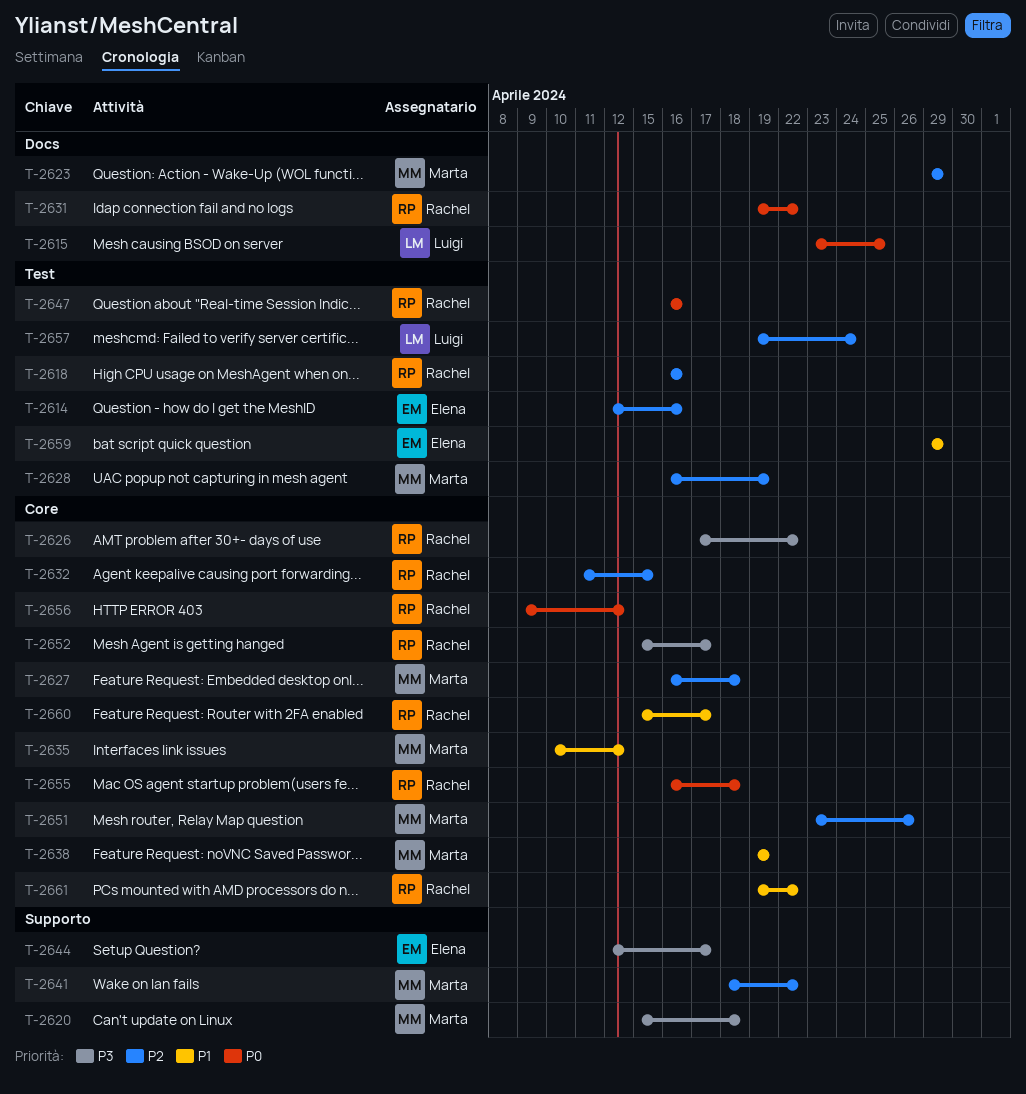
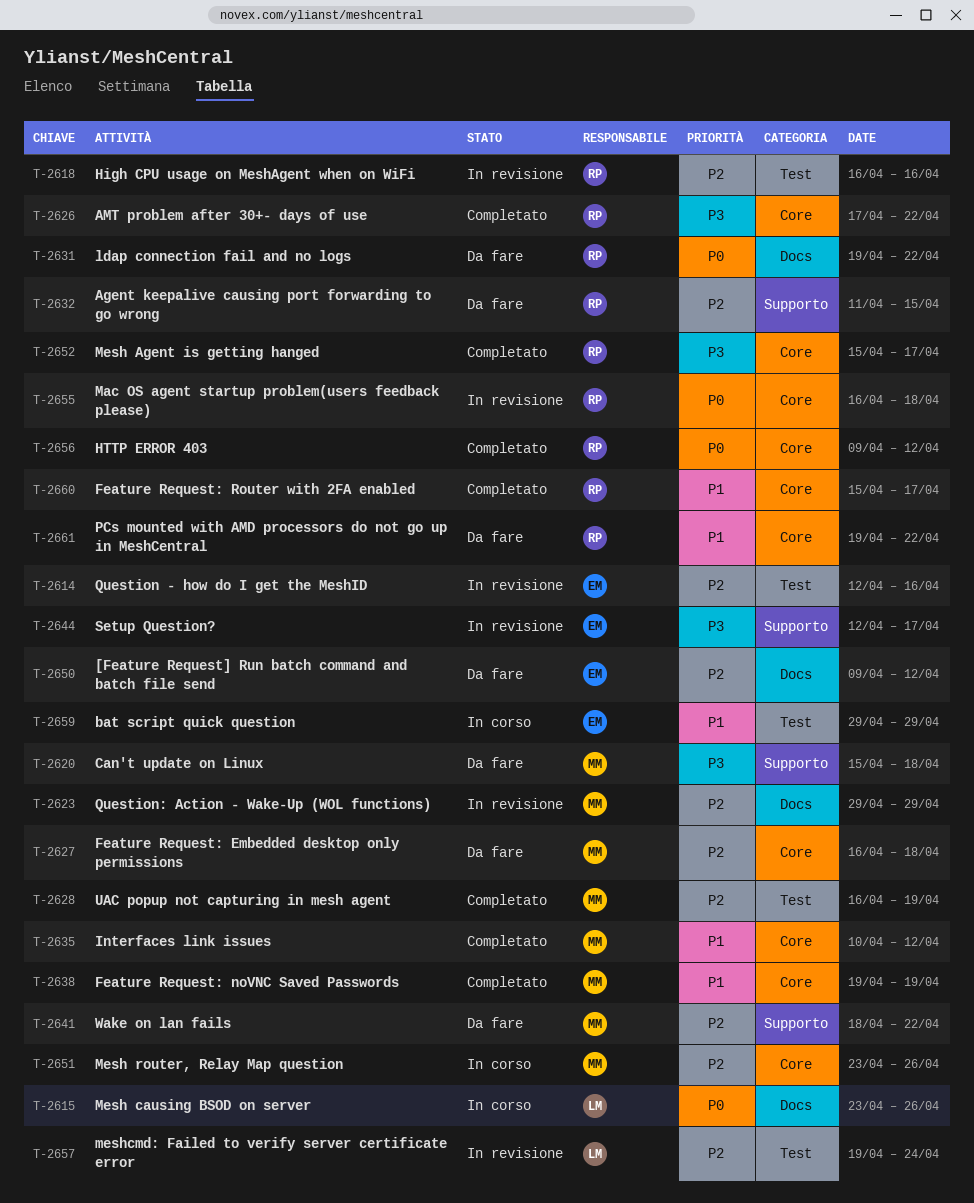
T-2615, due: Apr 25 -> Apr 26
T-2632, label: Core -> Supporto
T-2647: present -> none
T-2650: none -> present

